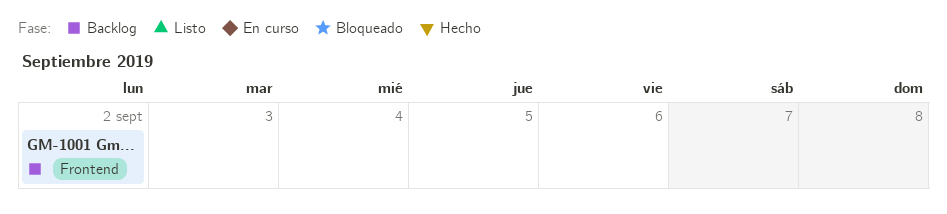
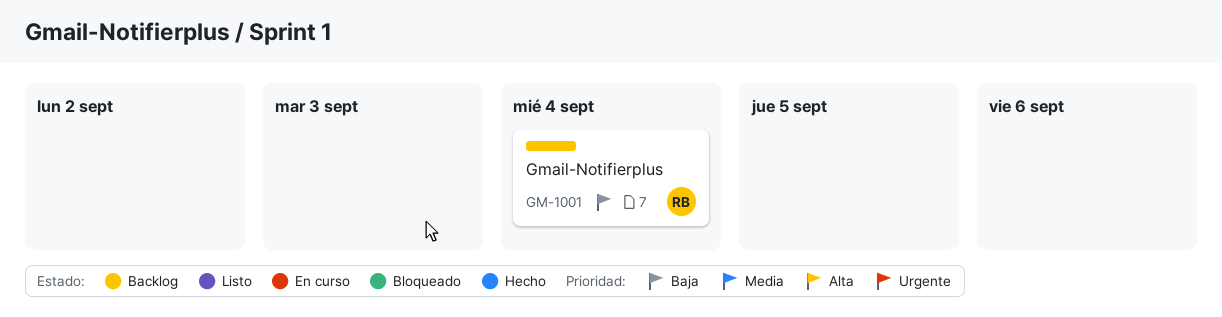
GM-1001, due: Sep 2 -> Sep 4

